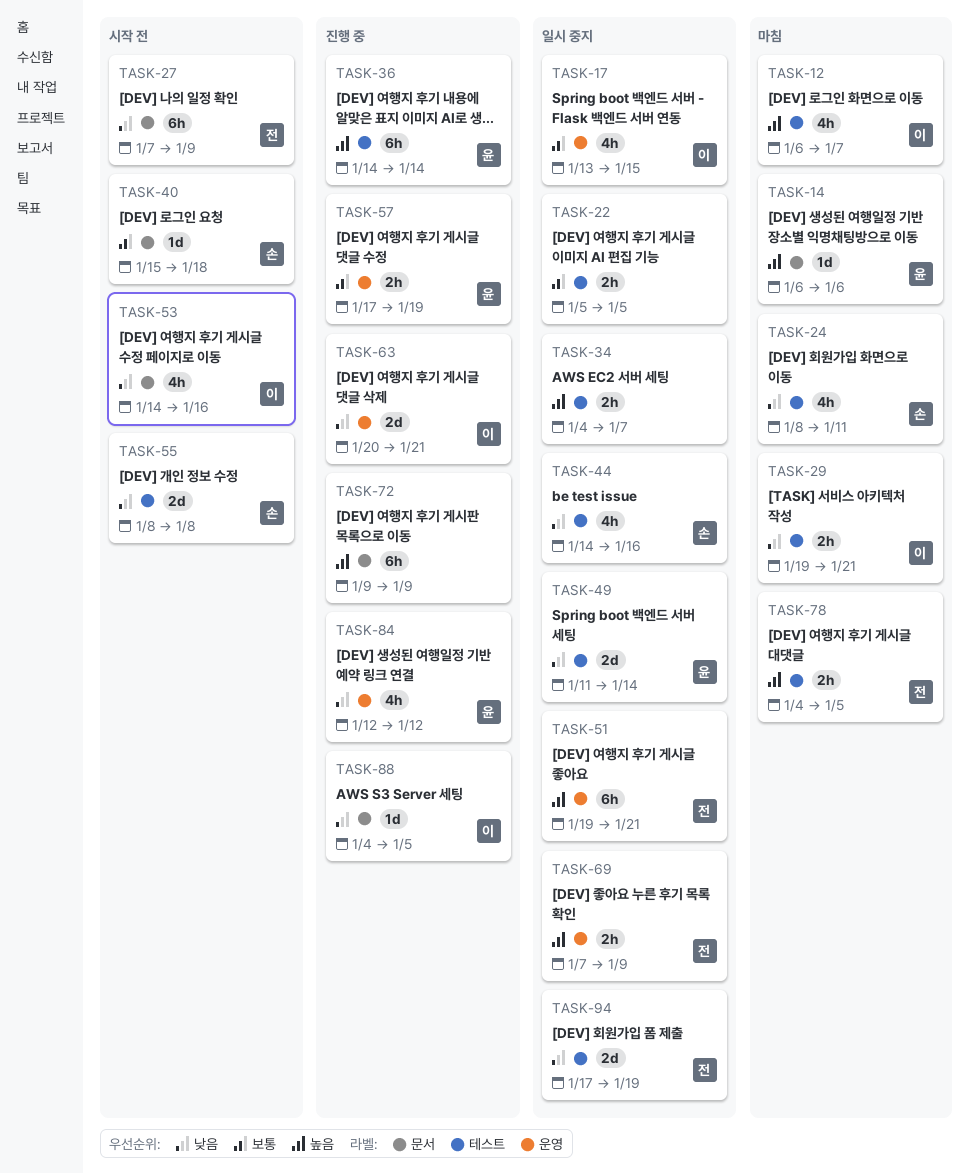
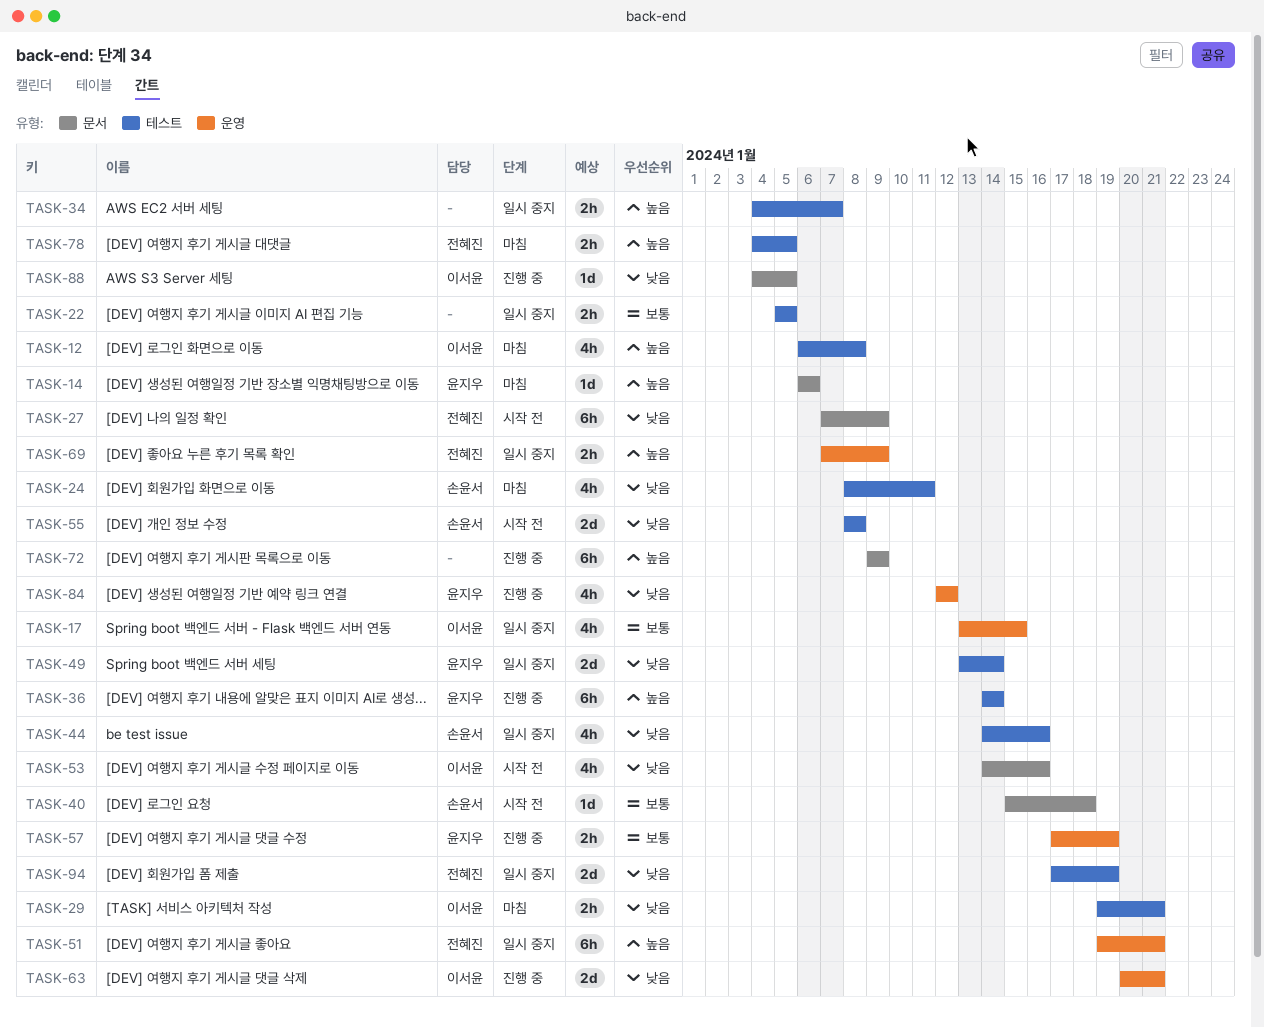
TASK-12, due: Jan 7 -> Jan 8
TASK-49, start: Jan 11 -> Jan 13

